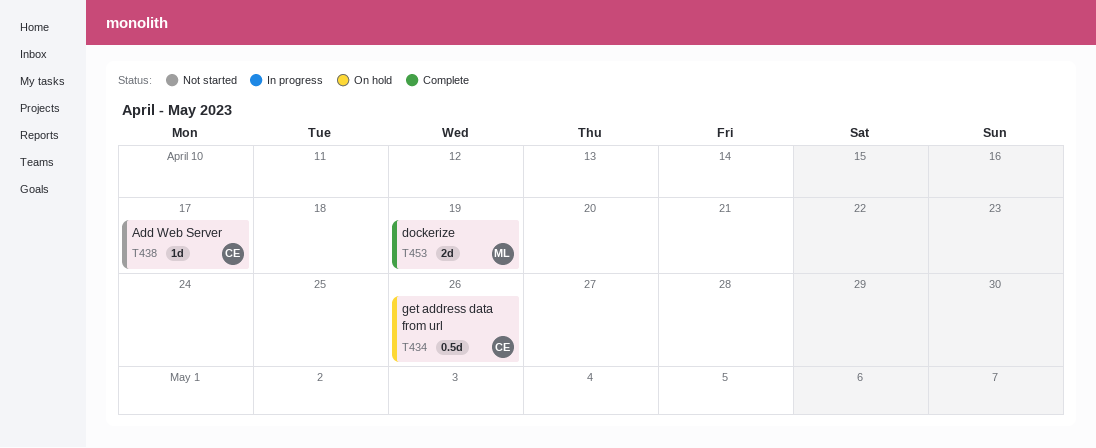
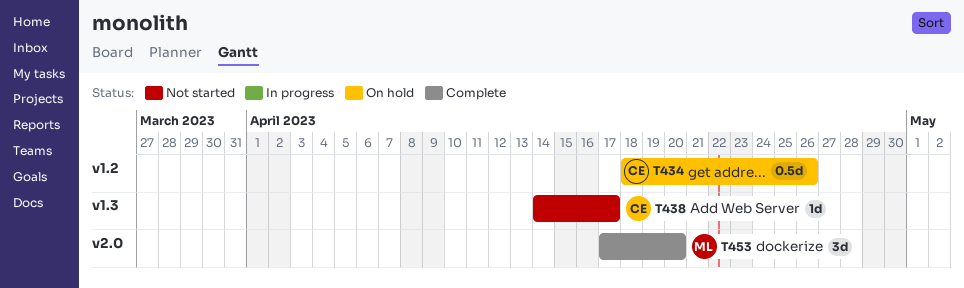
T453, estimate: 2d -> 3d
T453, due: Apr 19 -> Apr 20

